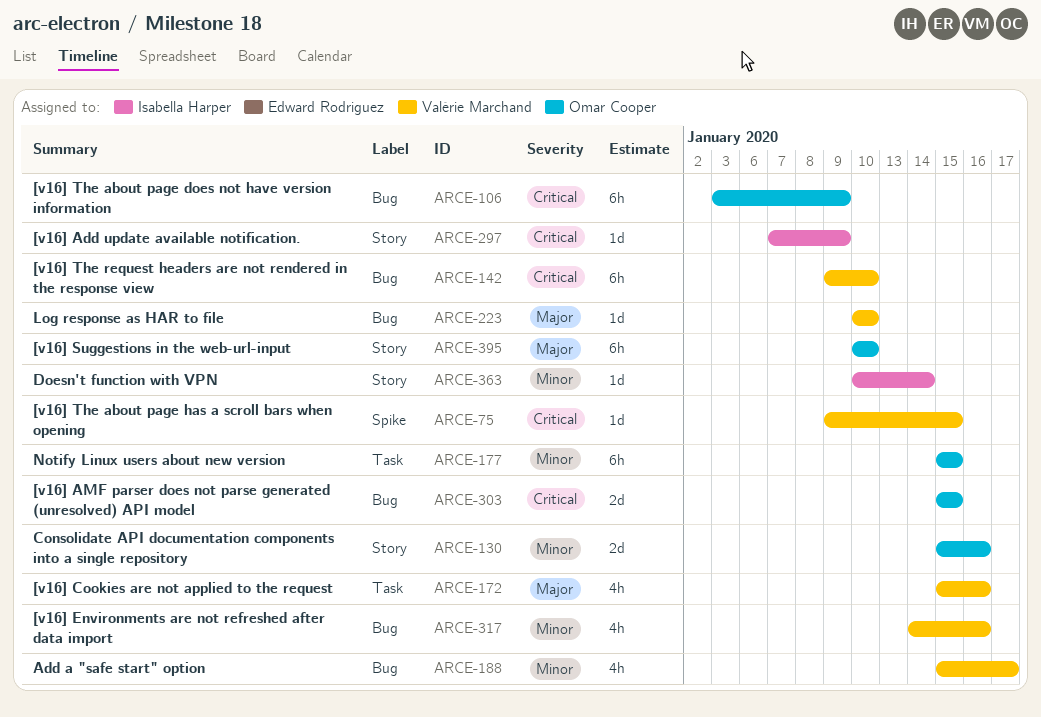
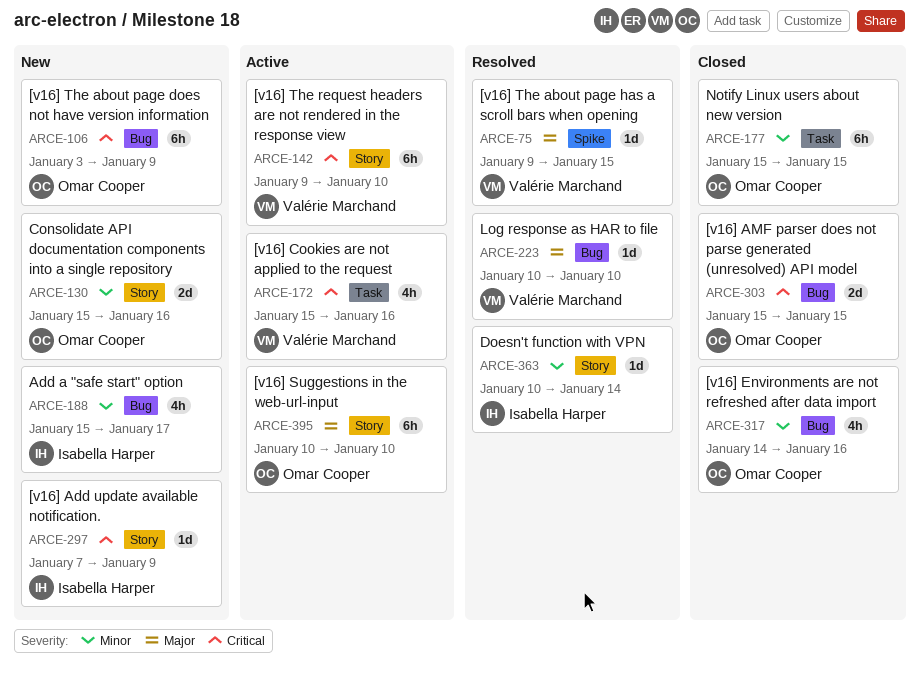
ARCE-75, priority: Critical -> Major
ARCE-142, label: Bug -> Story
ARCE-172, priority: Major -> Critical
ARCE-188, owner: Valérie Marchand -> Isabella Harper
ARCE-317, owner: Valérie Marchand -> Omar Cooper

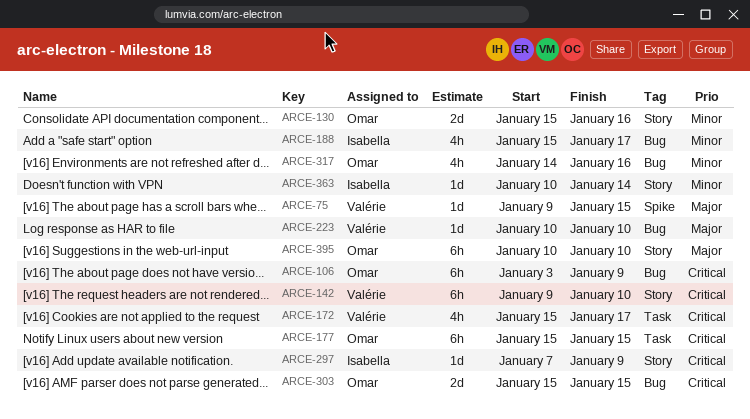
ARCE-172, due: Jan 16 -> Jan 17
ARCE-177, priority: Minor -> Critical

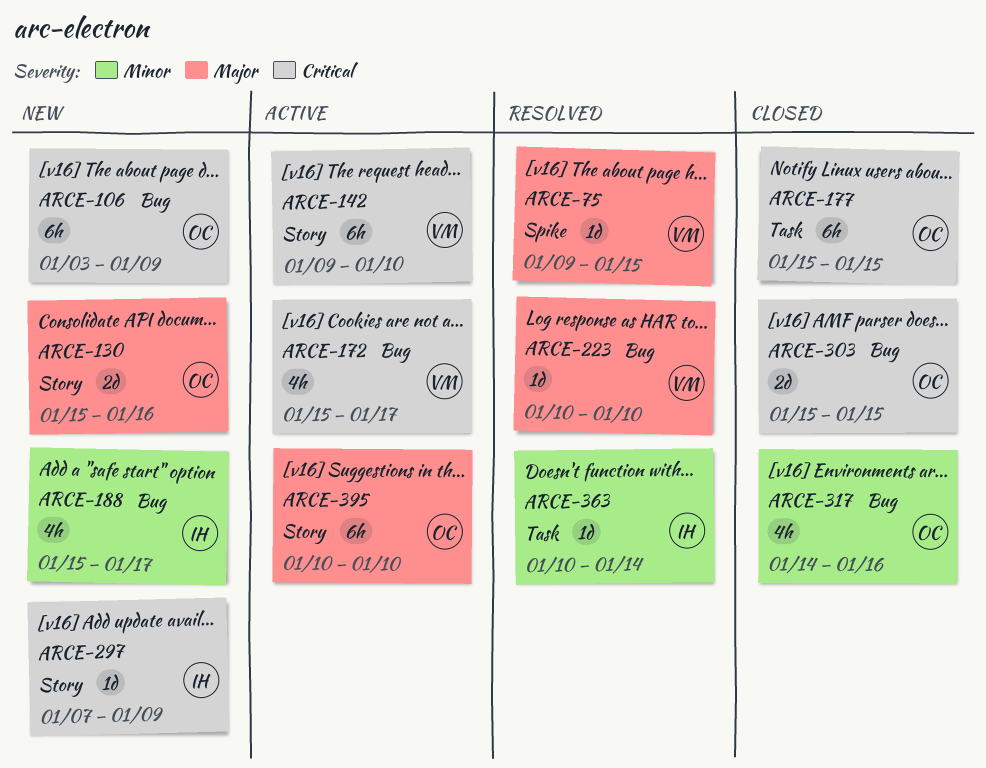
ARCE-130, priority: Minor -> Major
ARCE-172, label: Task -> Bug
ARCE-363, label: Story -> Task

